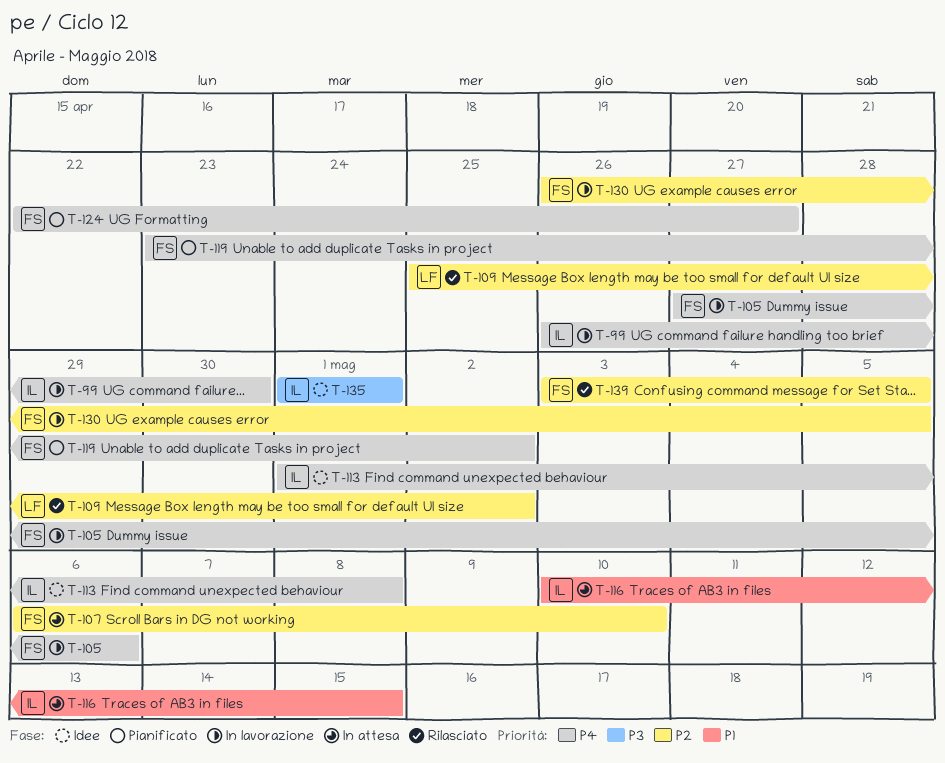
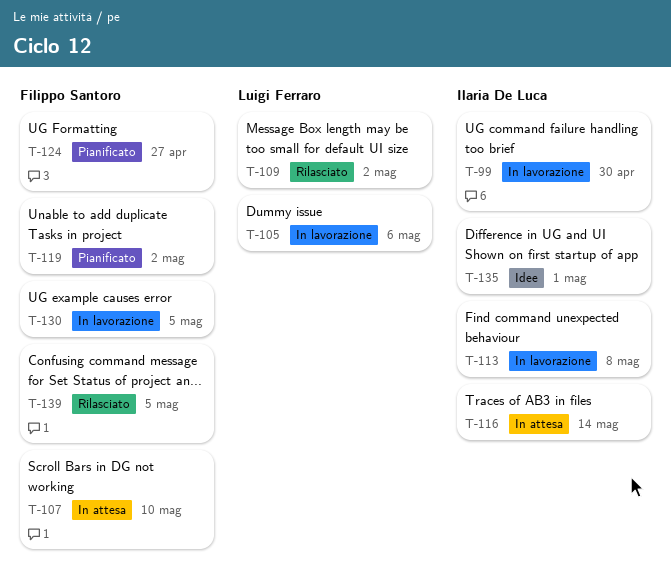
T-105, owner: Filippo Santoro -> Luigi Ferraro
T-113, status: Idee -> In lavorazione
T-116, due: May 15 -> May 14

